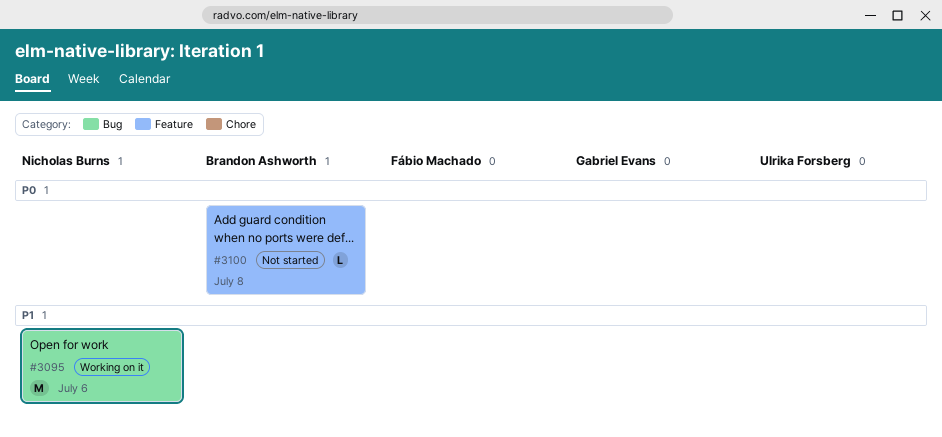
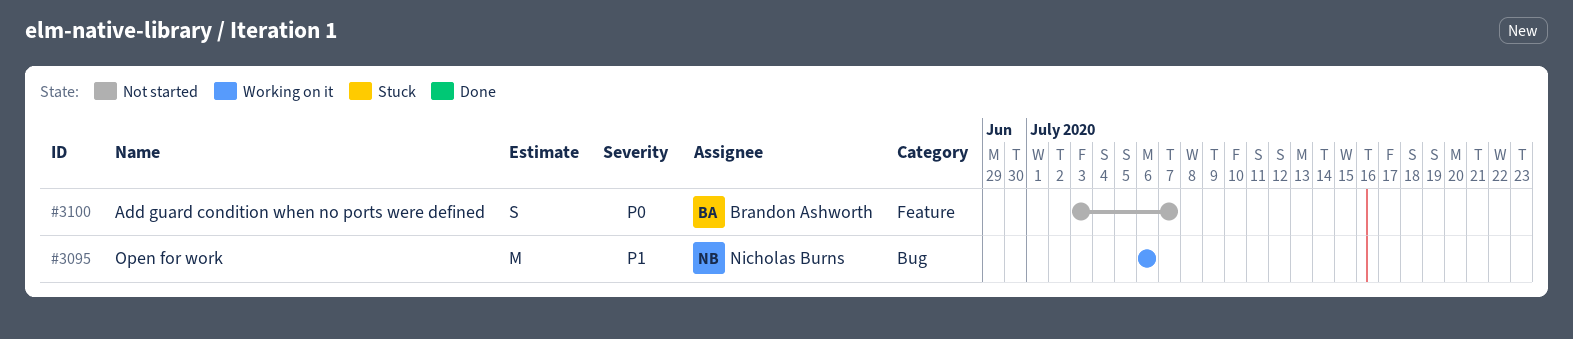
#3100, estimate: L -> S
#3100, due: Jul 8 -> Jul 7

